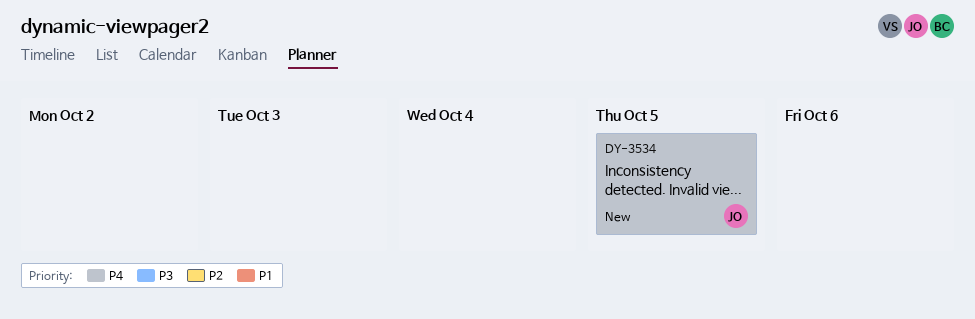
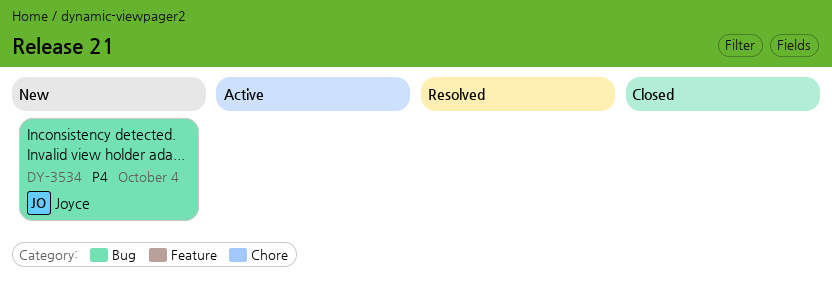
DY-3534, due: Oct 5 -> Oct 4

